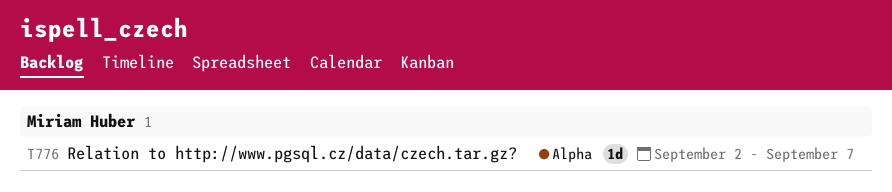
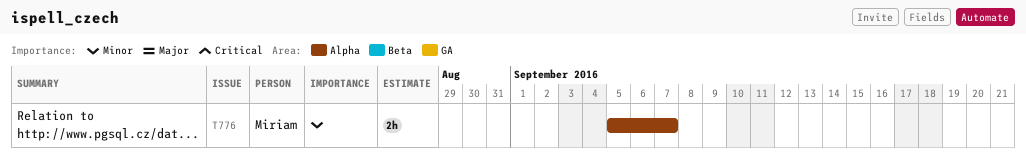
T776, estimate: 1d -> 2h
T776, start: Sep 2 -> Sep 5

